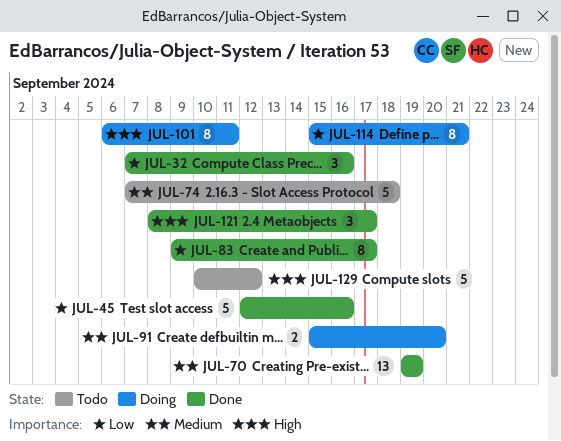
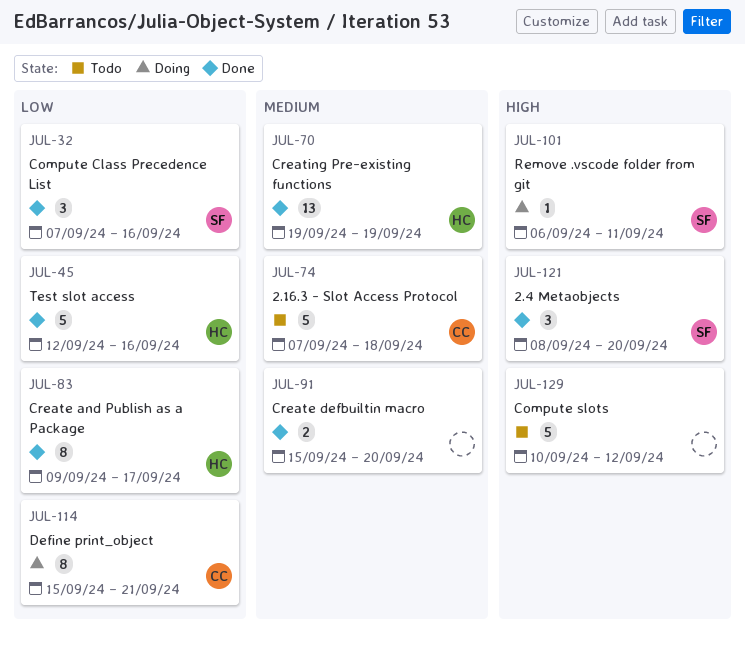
JUL-91, status: Doing -> Done
JUL-101, estimate: 8 -> 1
JUL-121, due: Sep 17 -> Sep 20

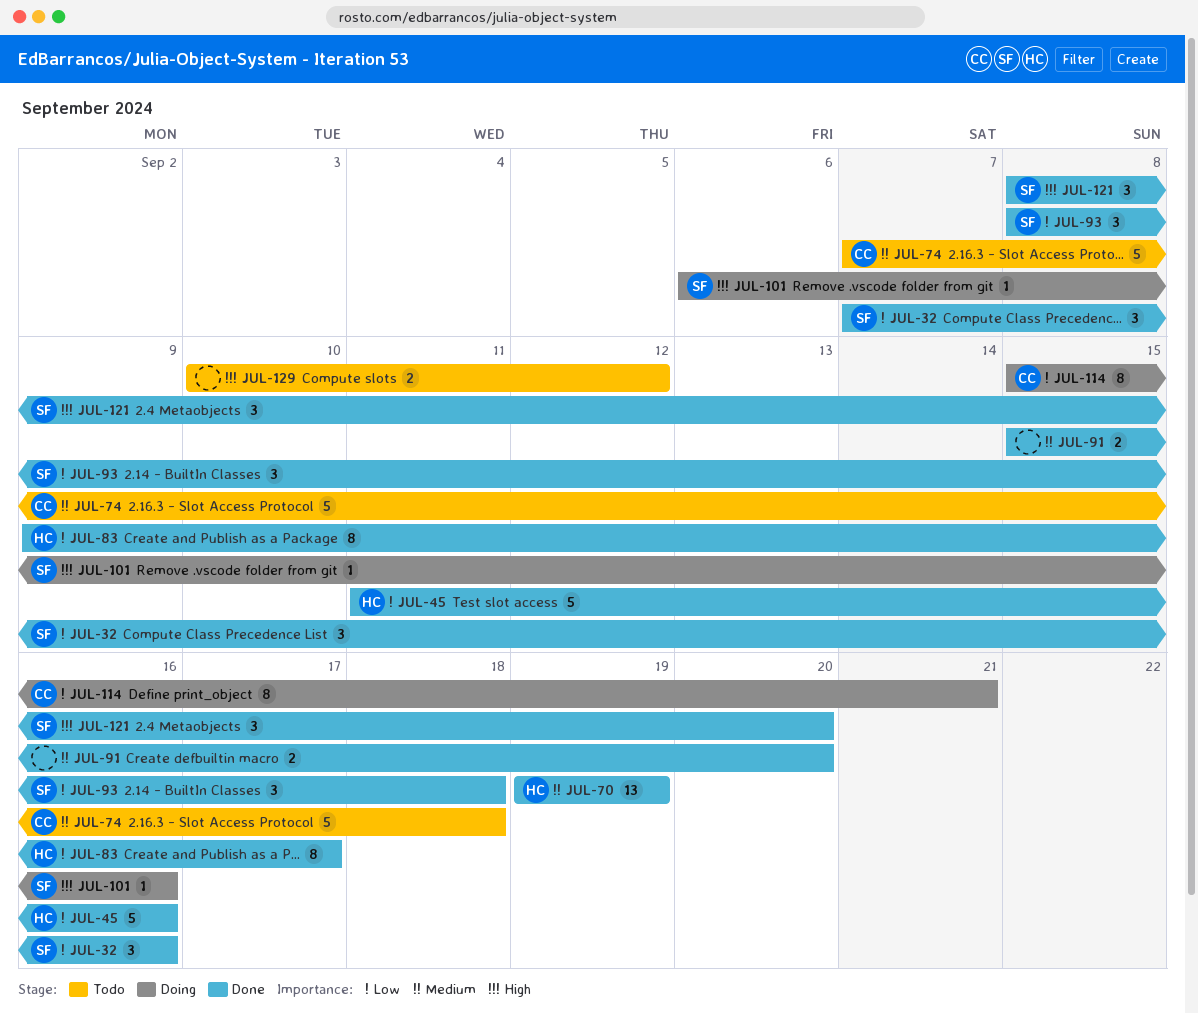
JUL-45, start: Sep 12 -> Sep 11
JUL-93: none -> present
JUL-101, due: Sep 11 -> Sep 16
JUL-129, estimate: 5 -> 2

